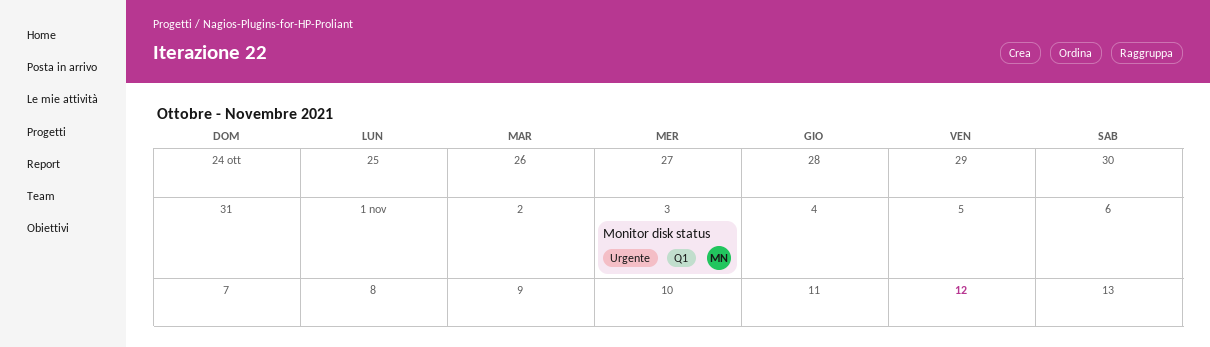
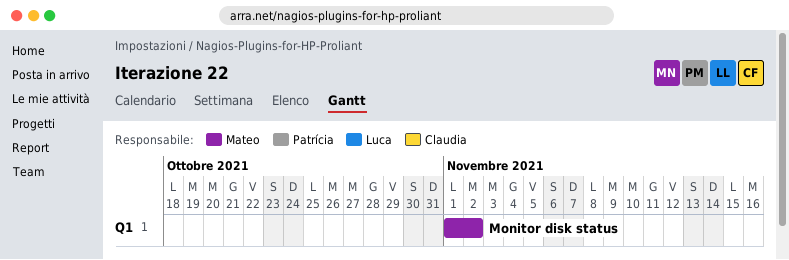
Monitor disk status, due: Nov 3 -> Nov 2

